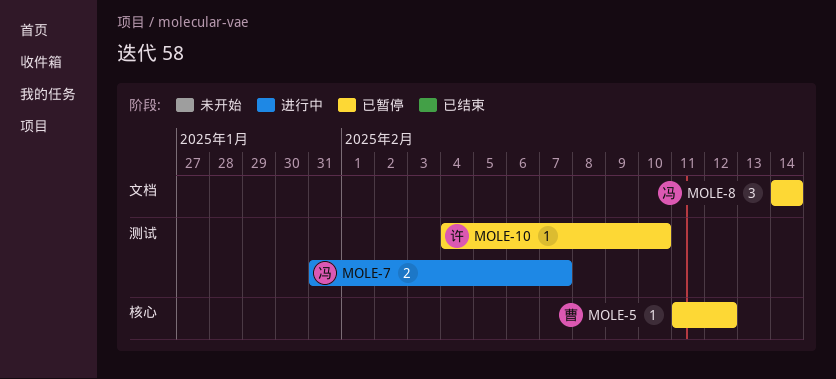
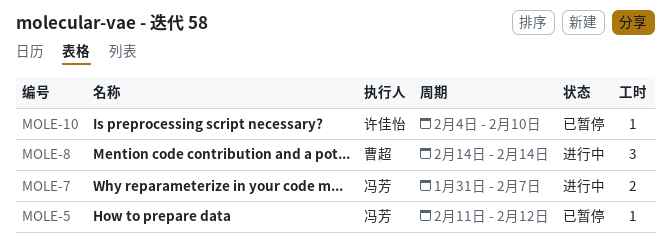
MOLE-5, owner: 曹超 -> 冯芳
MOLE-8, status: 已暂停 -> 进行中
MOLE-8, owner: 冯芳 -> 曹超

